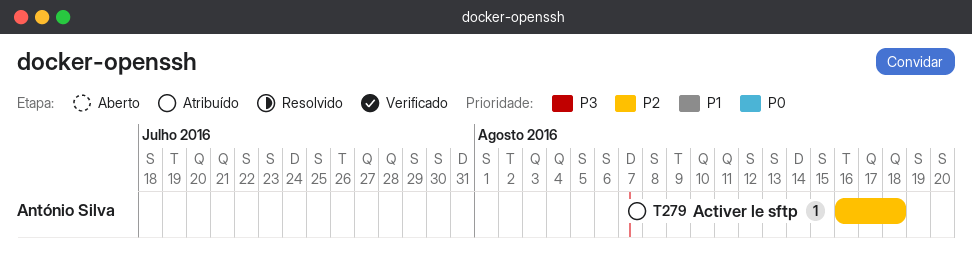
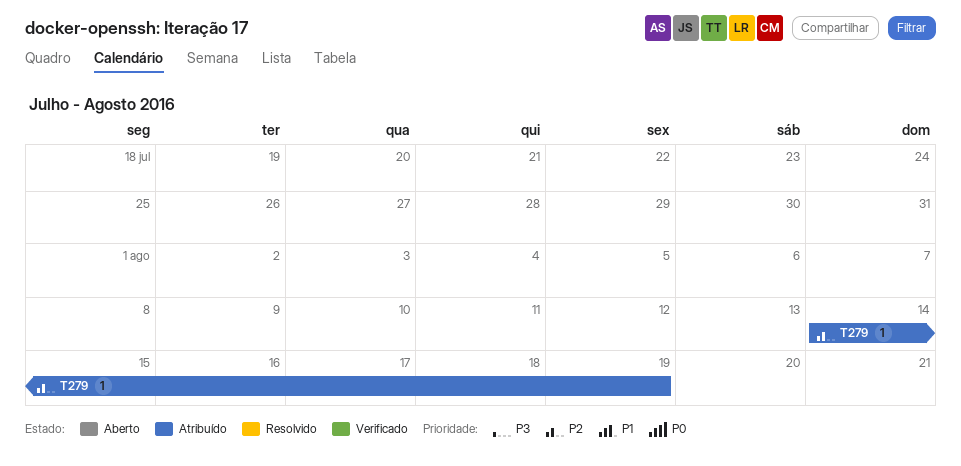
T279, start: Aug 16 -> Aug 14
T279, due: Aug 18 -> Aug 19

